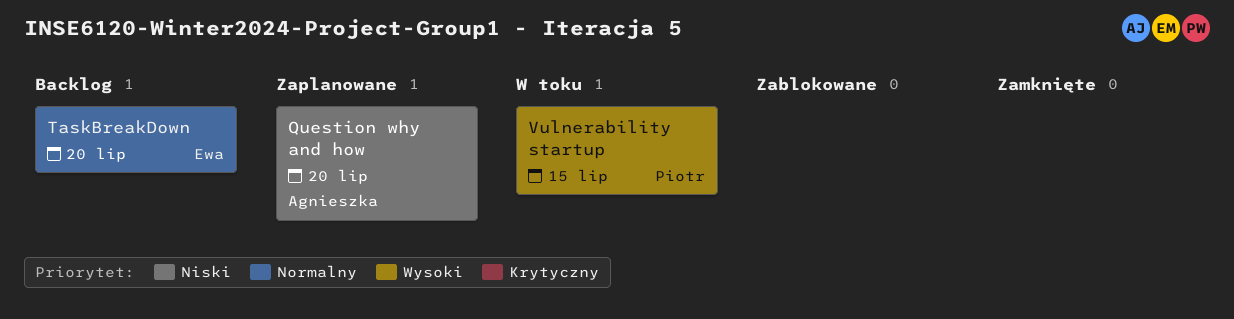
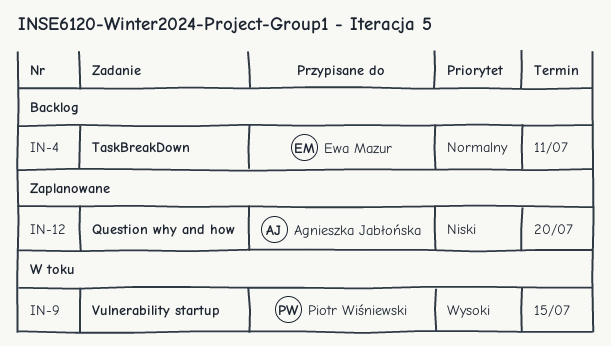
TaskBreakDown, due: Jul 20 -> Jul 11

